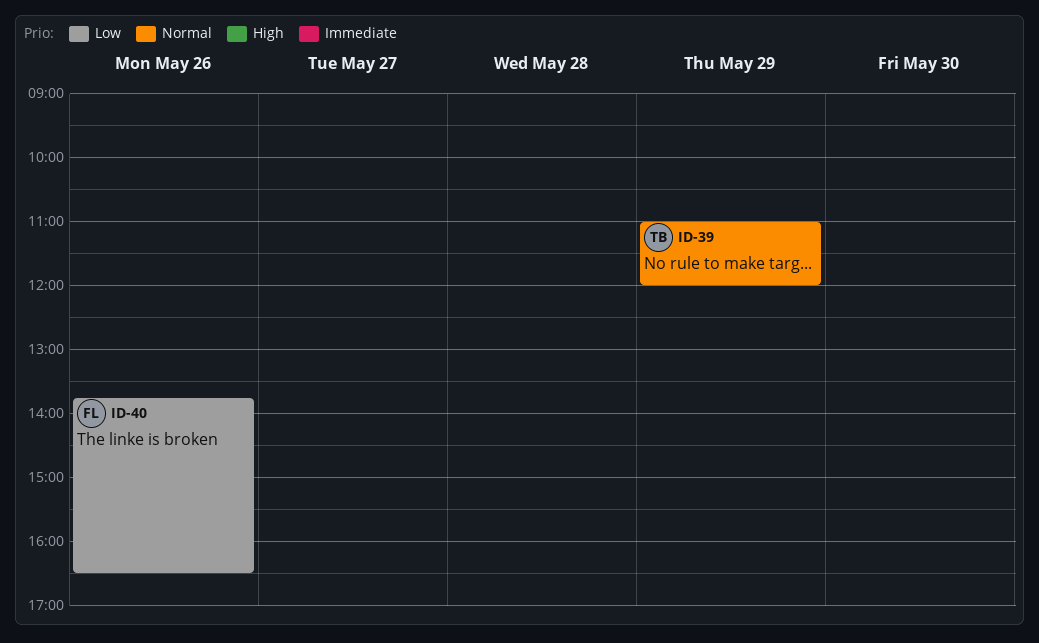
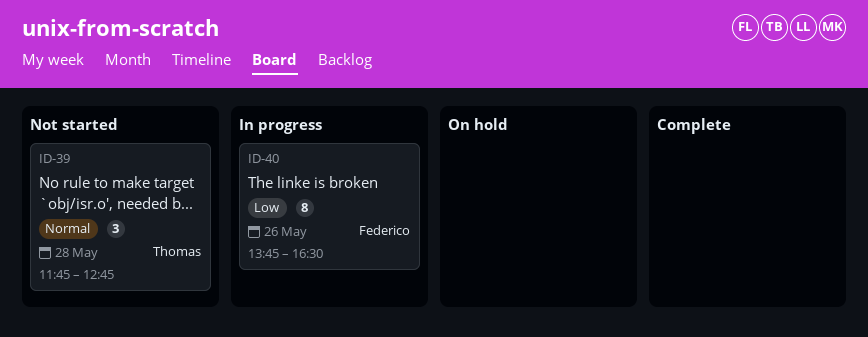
ID-39, day: May 29 -> May 28
ID-39, begins: 11:00 -> 11:45
ID-39, ends: 12:00 -> 12:45

